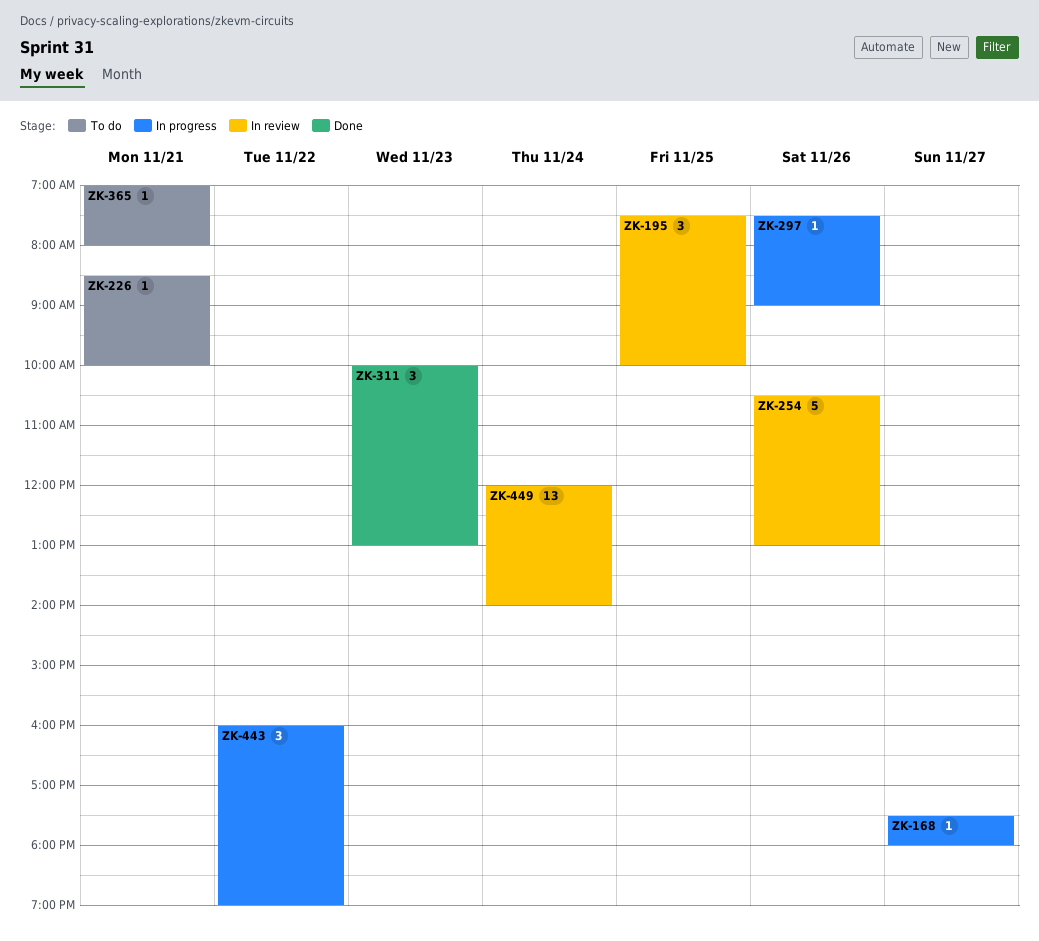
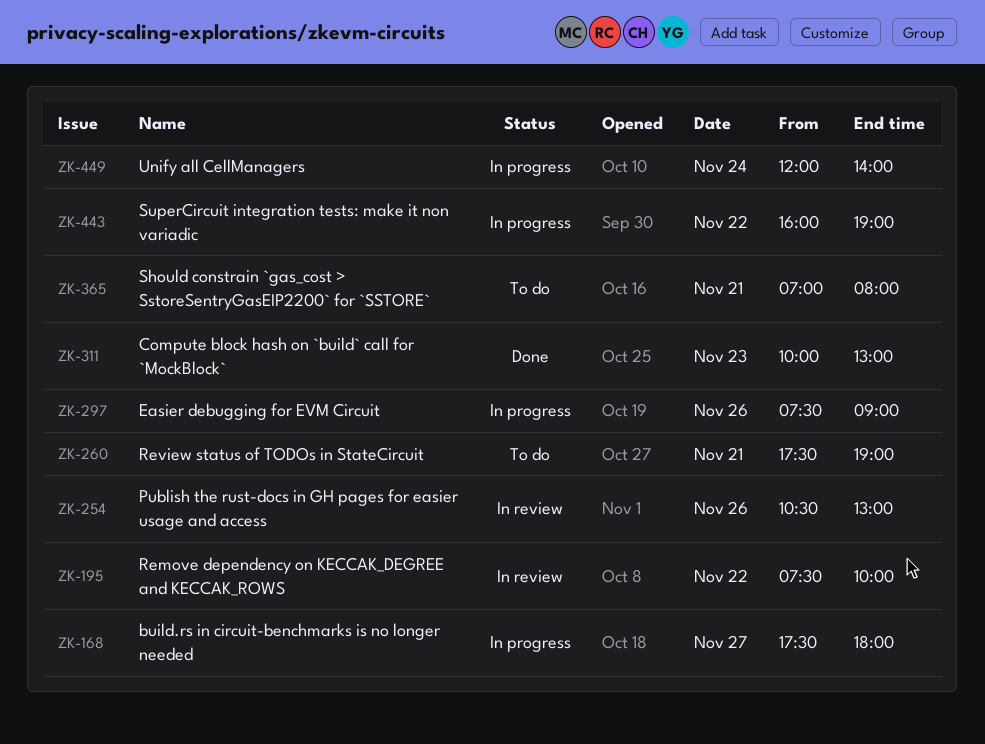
ZK-195, day: Nov 25 -> Nov 22
ZK-226: present -> none
ZK-260: none -> present
ZK-449, status: In review -> In progress

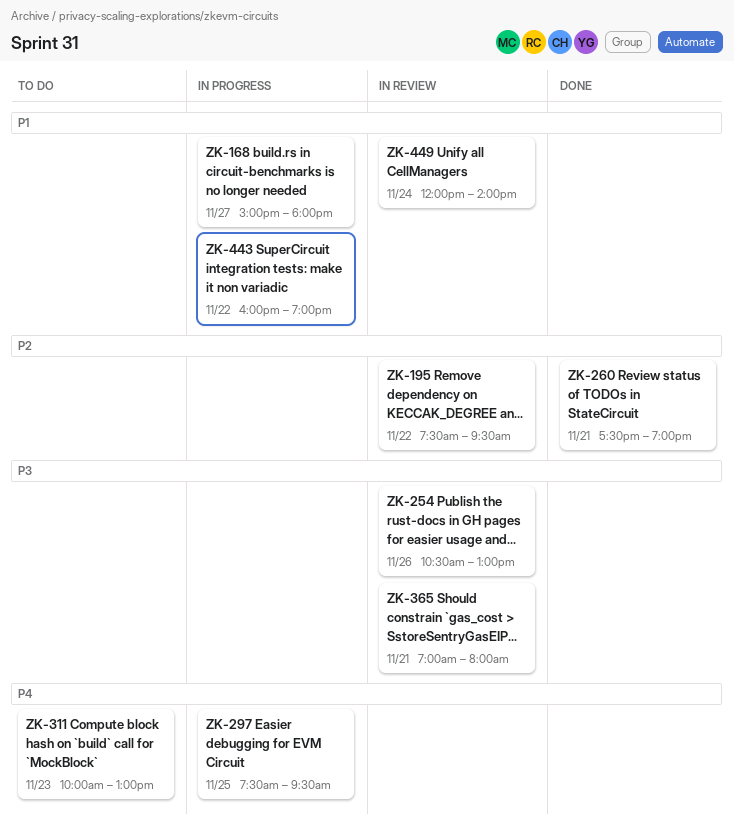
ZK-168, begins: 17:30 -> 15:00
ZK-195, ends: 10:00 -> 09:30
ZK-260, status: To do -> Done
ZK-297, day: Nov 26 -> Nov 25
ZK-297, ends: 09:00 -> 09:30
ZK-311, status: Done -> To do
ZK-365, status: To do -> In review
ZK-449, status: In progress -> In review

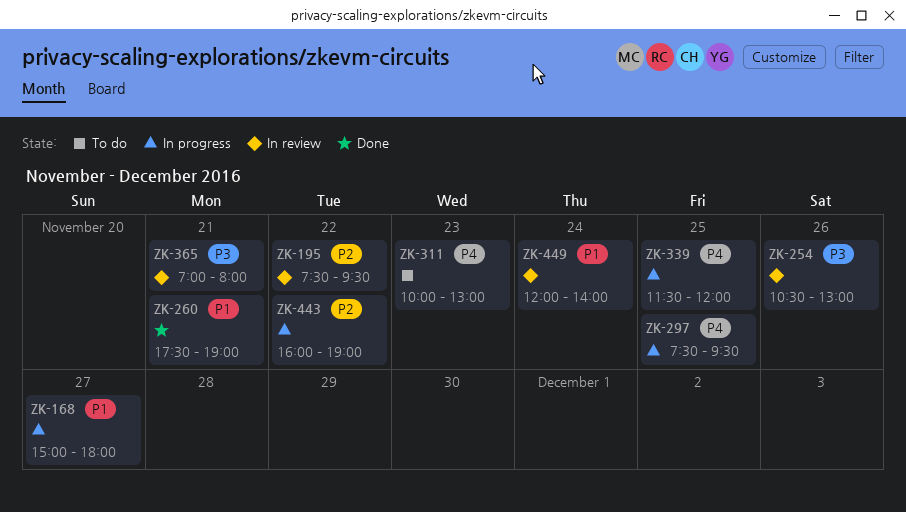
ZK-260, priority: P2 -> P1
ZK-339: none -> present
ZK-443, priority: P1 -> P2

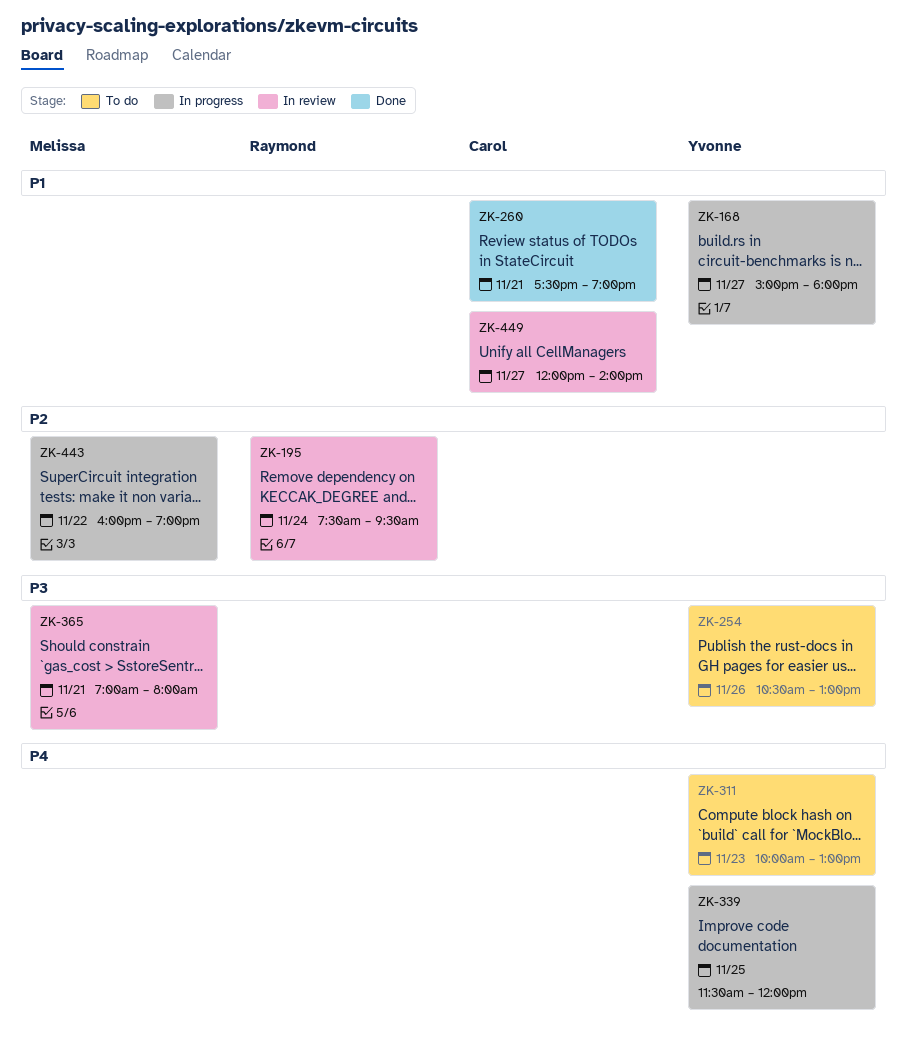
ZK-195, day: Nov 22 -> Nov 24
ZK-254, status: In review -> To do
ZK-297: present -> none
ZK-449, day: Nov 24 -> Nov 27

